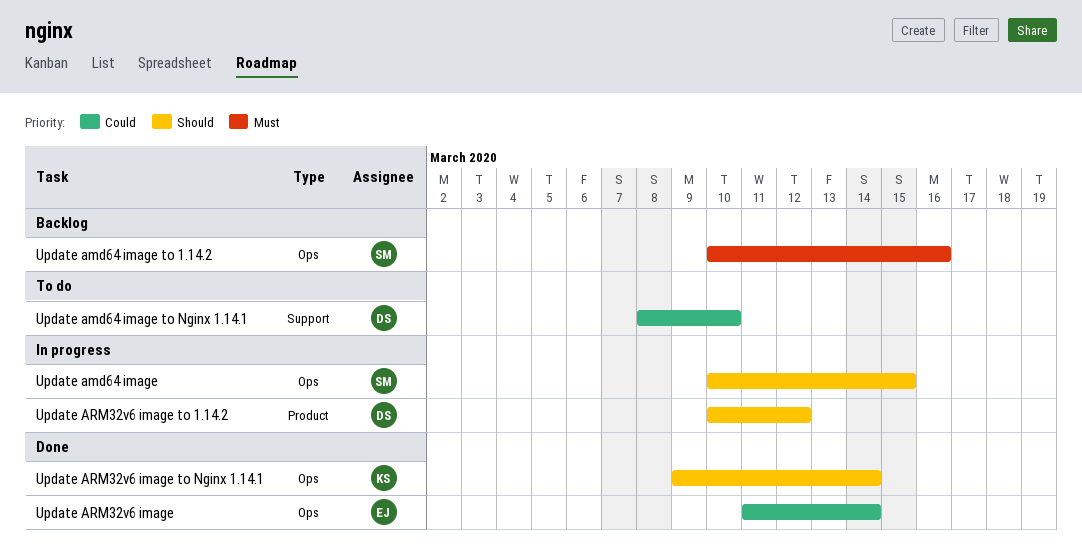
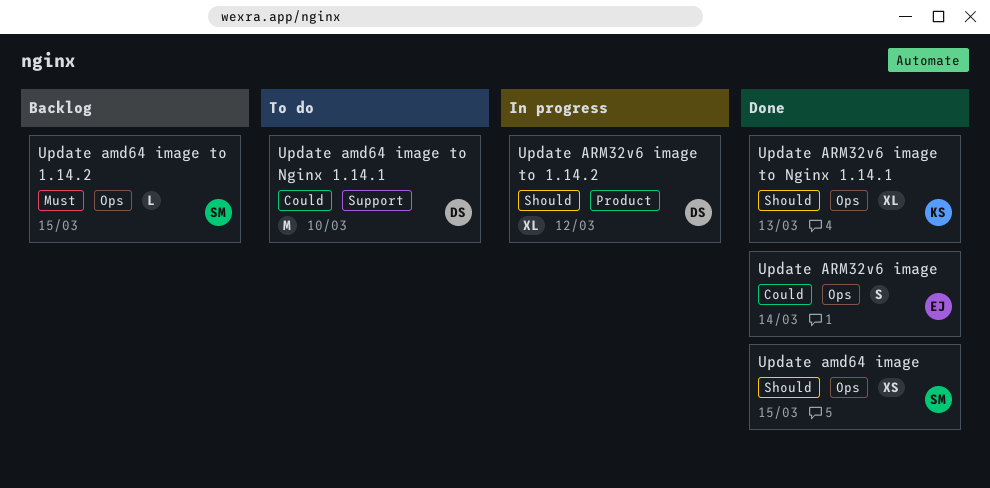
Update amd64 image, status: In progress -> Done
Update amd64 image to 1.14.2, due: Mar 16 -> Mar 15
Update ARM32v6 image to Nginx 1.14.1, due: Mar 14 -> Mar 13

